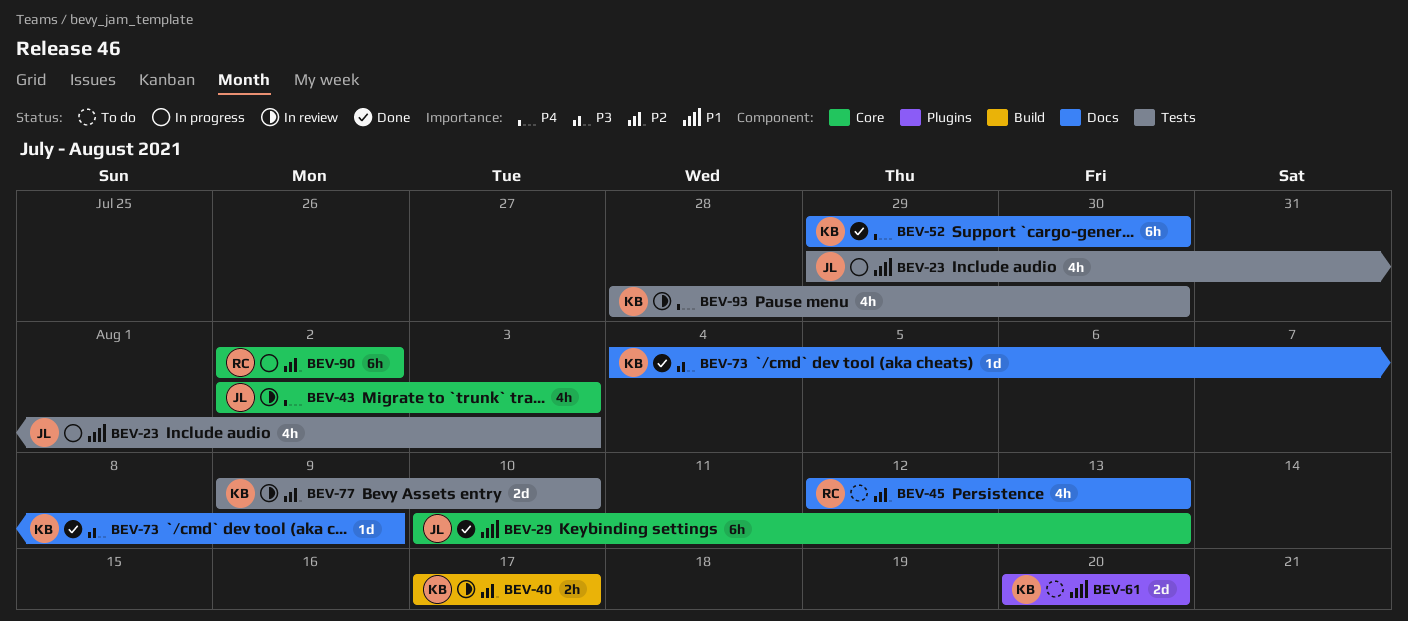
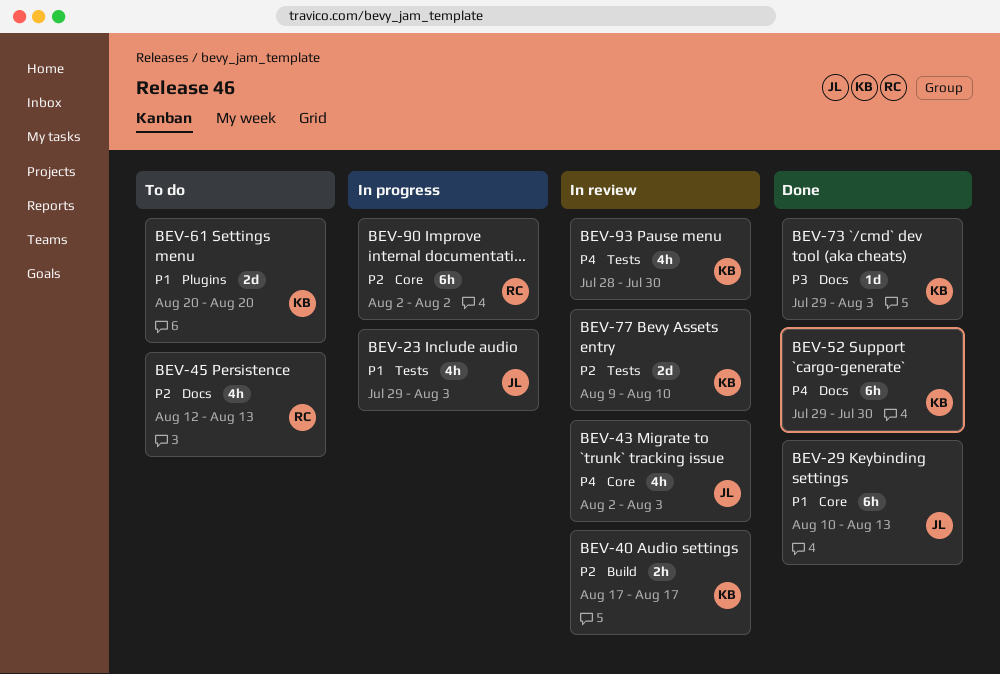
BEV-73, start: Aug 4 -> Jul 29
BEV-73, due: Aug 9 -> Aug 3

